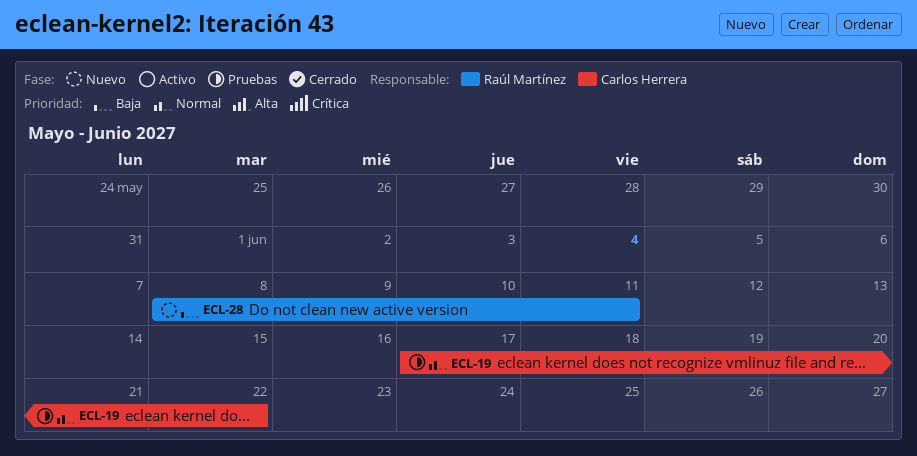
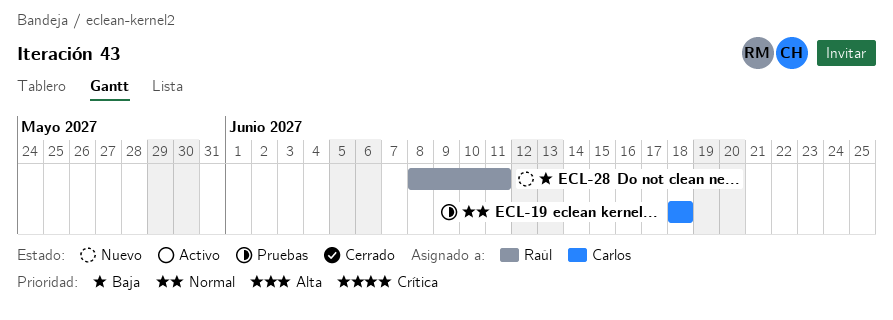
ECL-19, start: Jun 17 -> Jun 18
ECL-19, due: Jun 22 -> Jun 18

